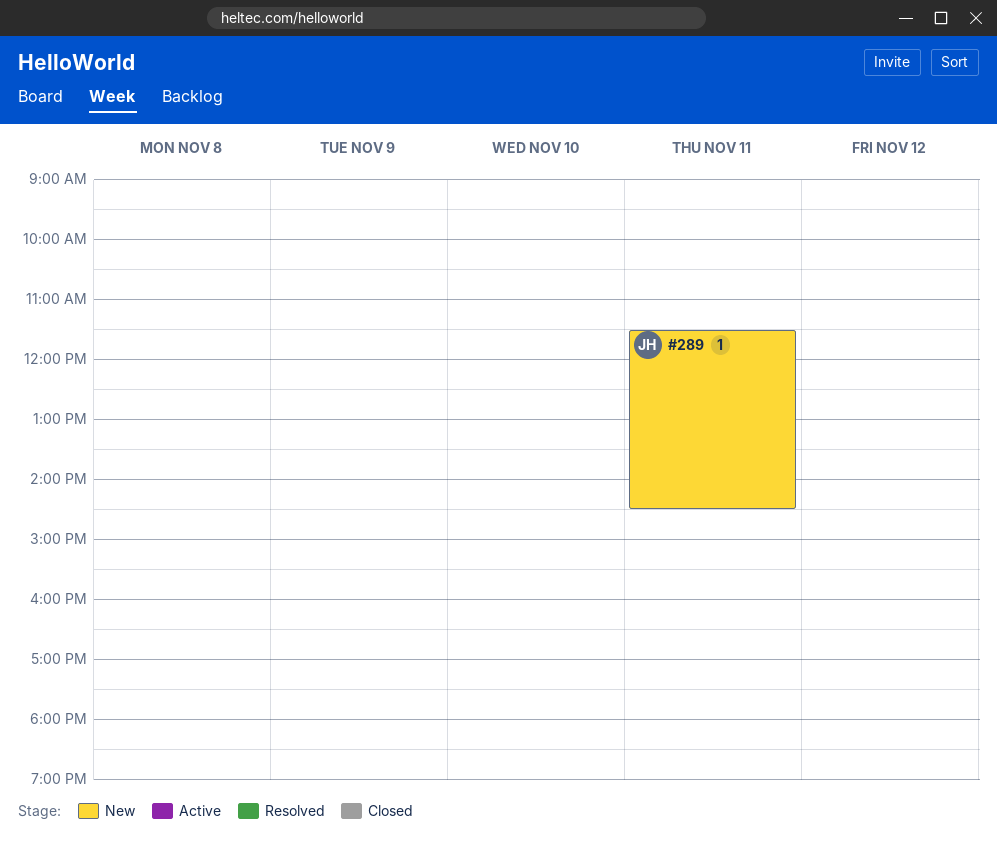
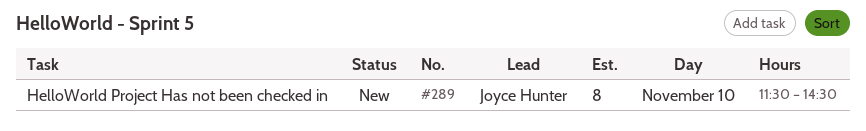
#289, estimate: 1 -> 8
#289, day: Nov 11 -> Nov 10

